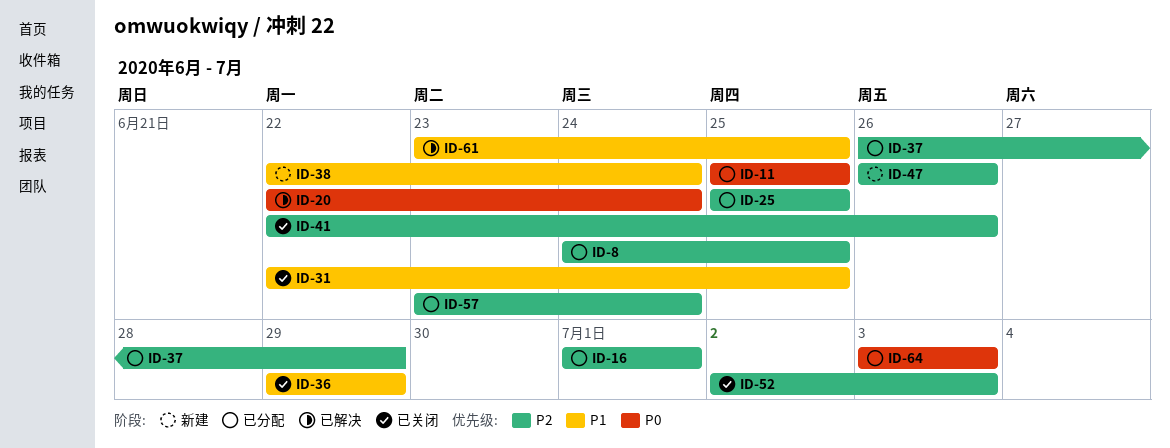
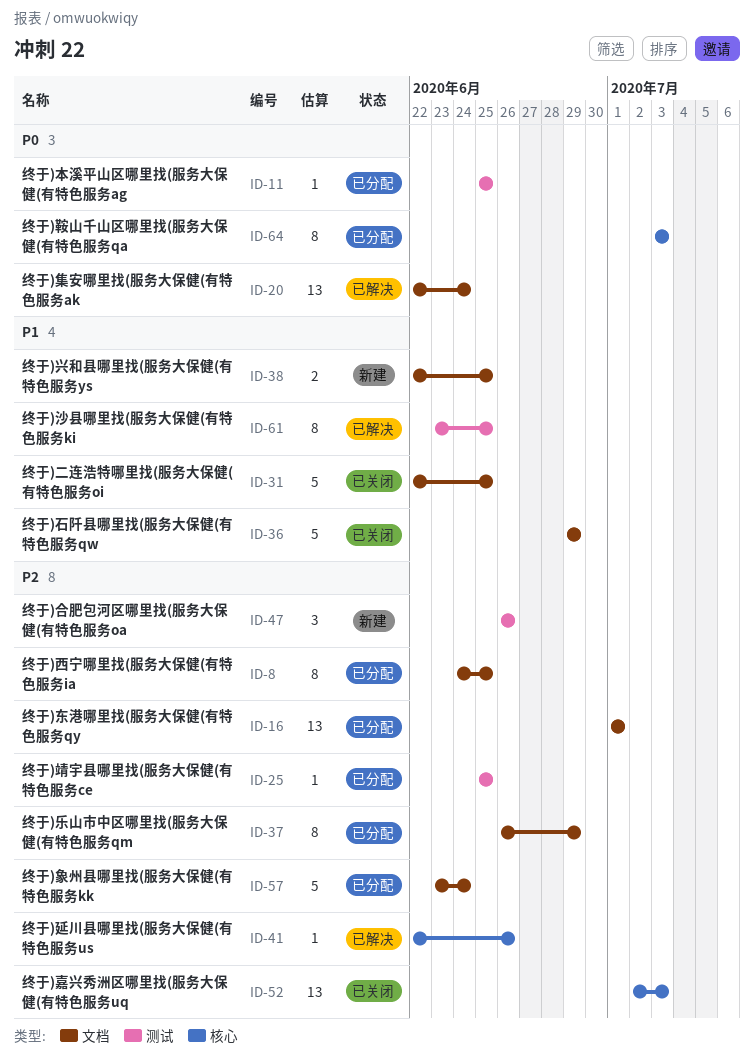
ID-38, due: Jun 24 -> Jun 25
ID-41, status: 已关闭 -> 已解决

